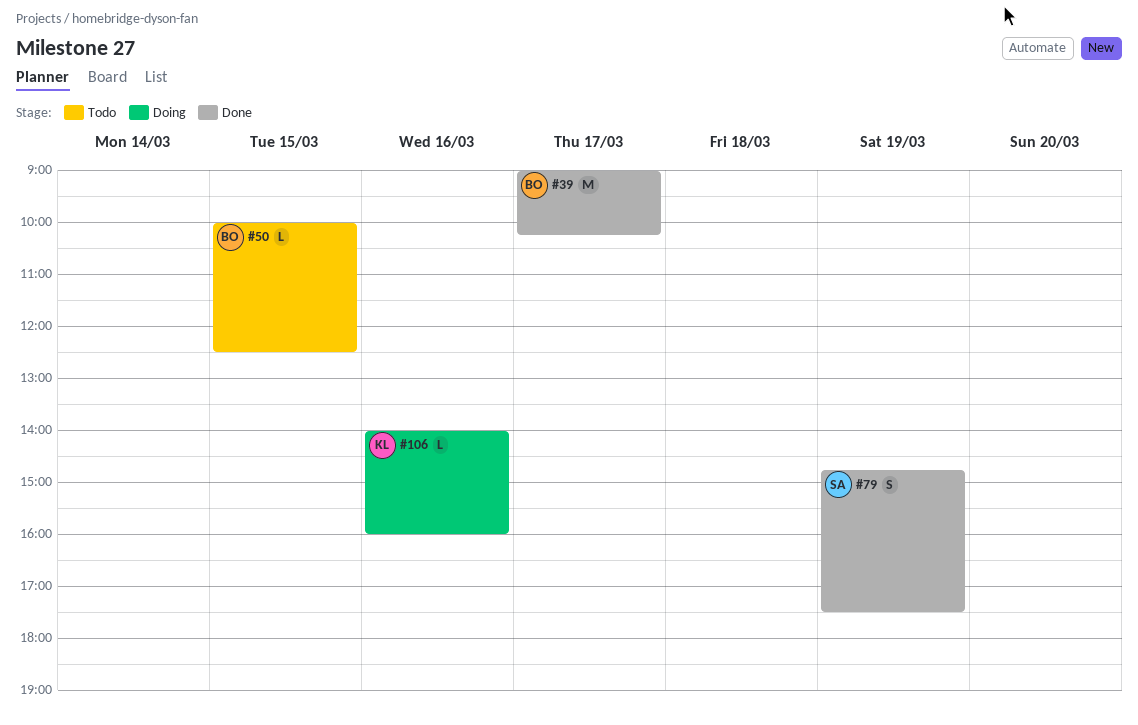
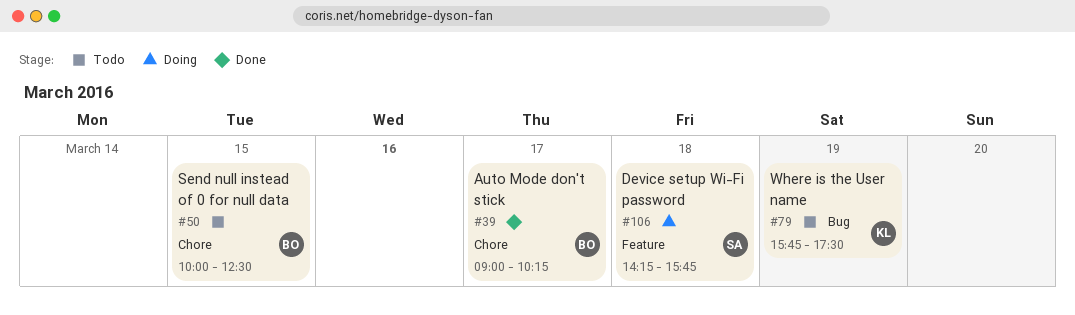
#79, status: Done -> Todo
#79, owner: SA -> KL
#79, begins: 14:45 -> 15:45
#106, owner: KL -> SA
#106, day: Mar 16 -> Mar 18
#106, begins: 14:00 -> 14:15
#106, ends: 16:00 -> 15:45

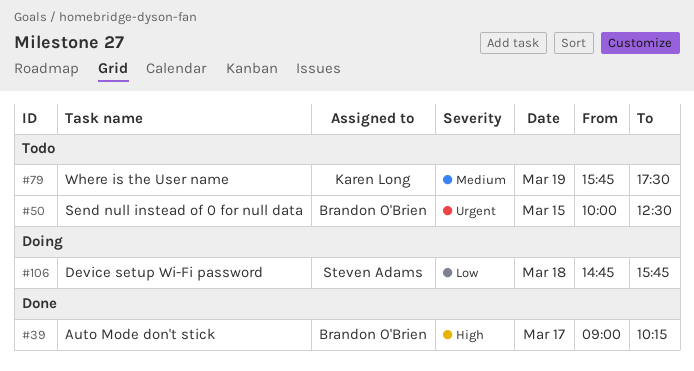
#106, begins: 14:15 -> 14:45

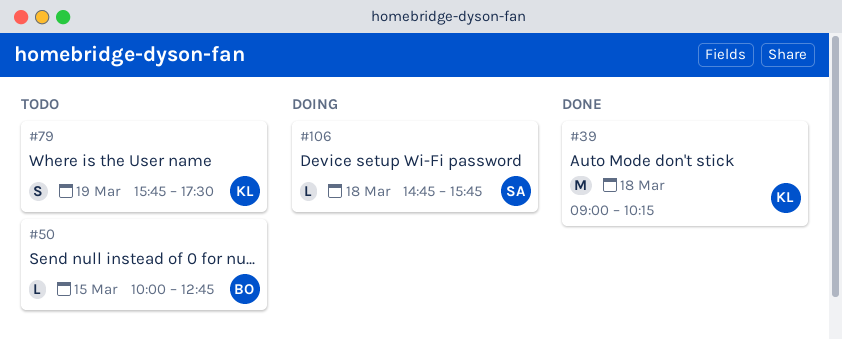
#39, owner: Brandon O'Brien -> Karen Long
#39, day: Mar 17 -> Mar 18
#50, ends: 12:30 -> 12:45

